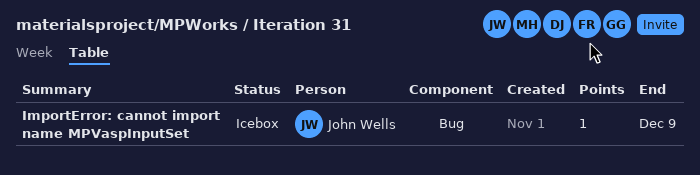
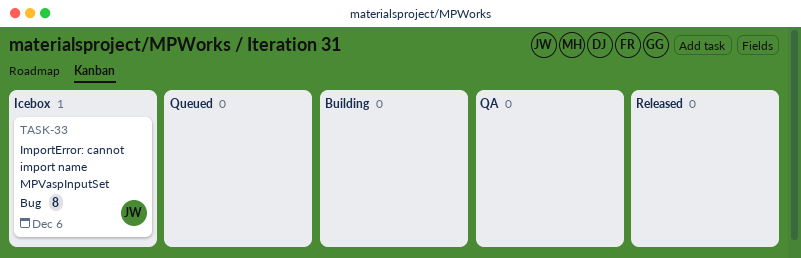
ImportError: cannot import name MPVaspInputSet, estimate: 1 -> 8
ImportError: cannot import name MPVaspInputSet, due: Dec 9 -> Dec 6

